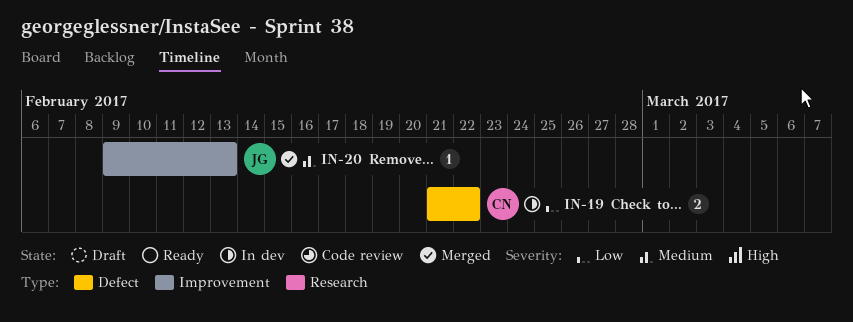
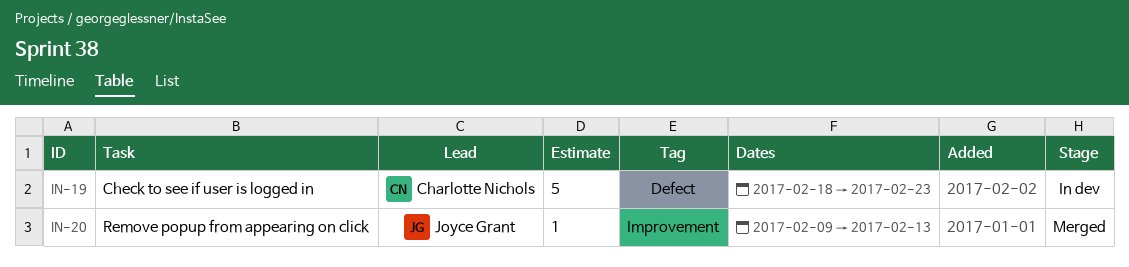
IN-19, estimate: 2 -> 5
IN-19, start: Feb 21 -> Feb 18
IN-19, due: Feb 22 -> Feb 23

